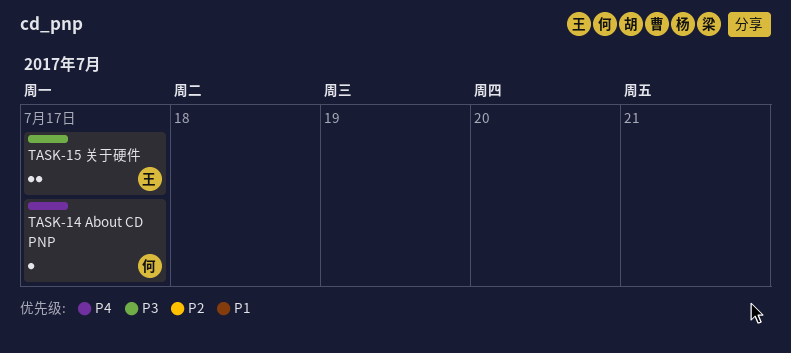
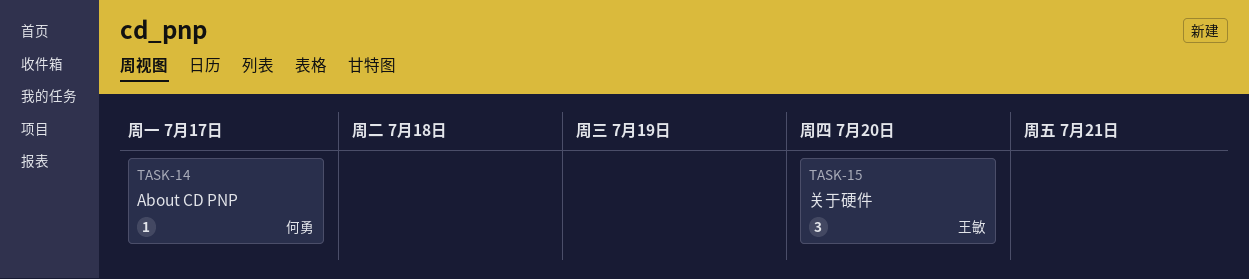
TASK-15, estimate: 2 -> 3
TASK-15, due: Jul 17 -> Jul 20

